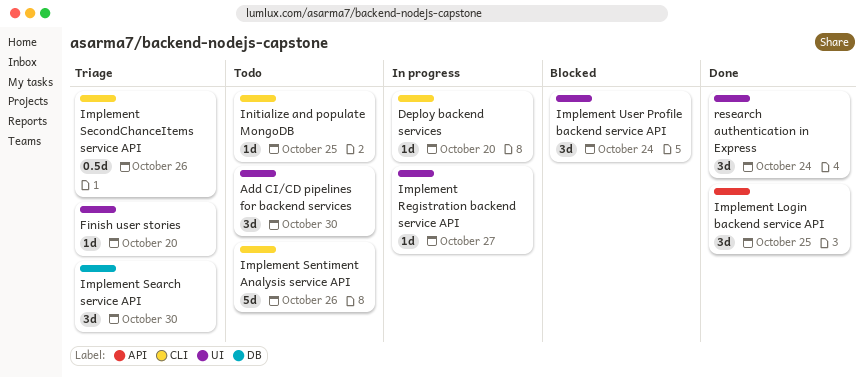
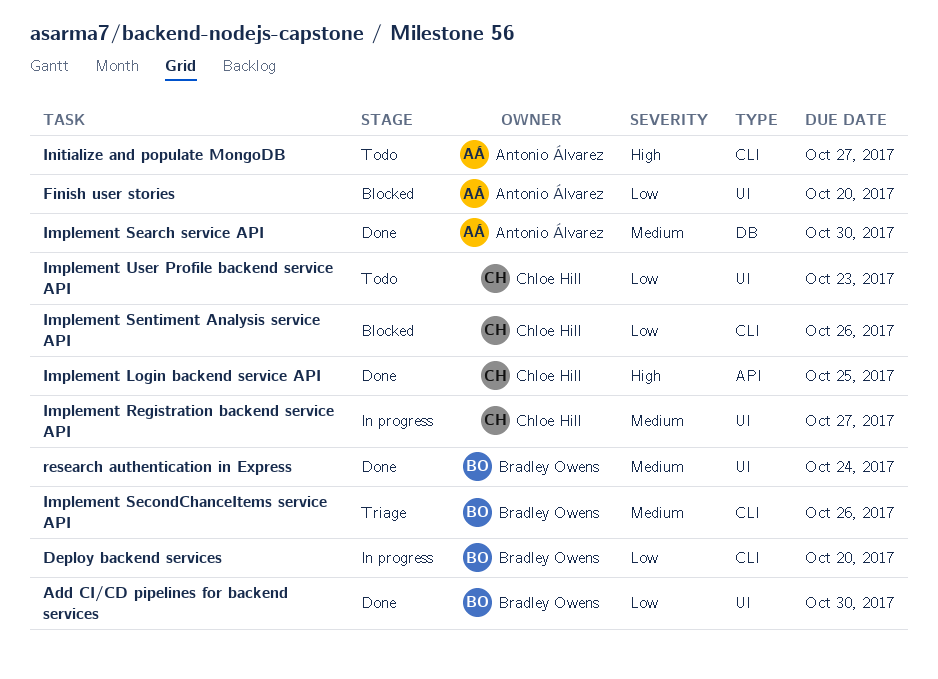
Add CI/CD pipelines for backend services, status: Todo -> Done
Finish user stories, status: Triage -> Blocked
Implement Search service API, status: Triage -> Done
Implement Sentiment Analysis service API, status: Todo -> Blocked
Implement User Profile backend service API, status: Blocked -> Todo
Implement User Profile backend service API, due: Oct 24 -> Oct 23
Initialize and populate MongoDB, due: Oct 25 -> Oct 27

